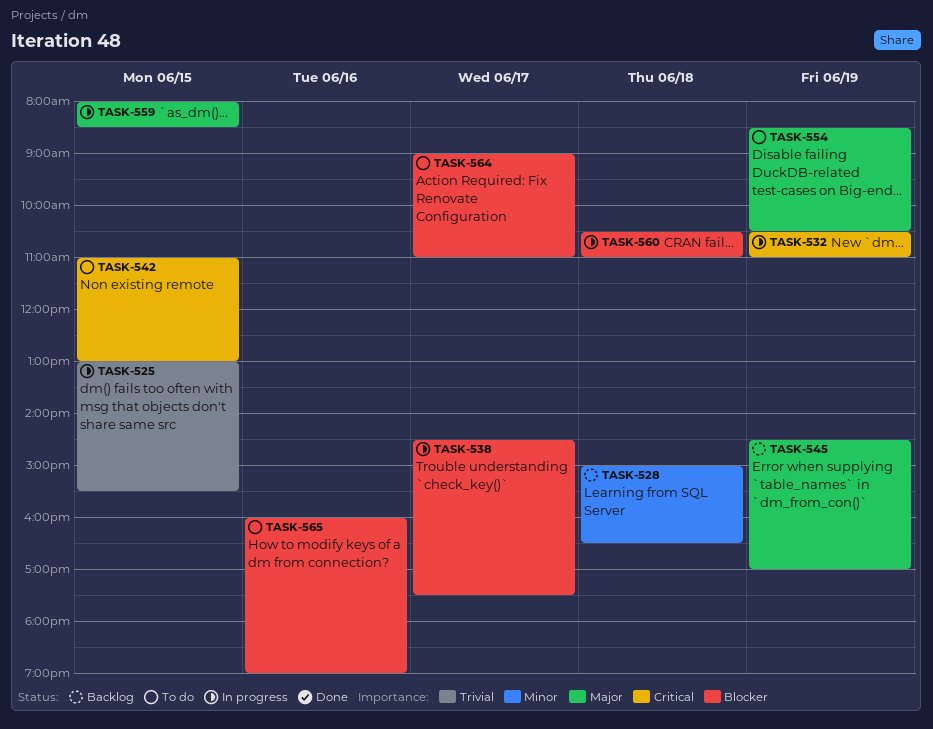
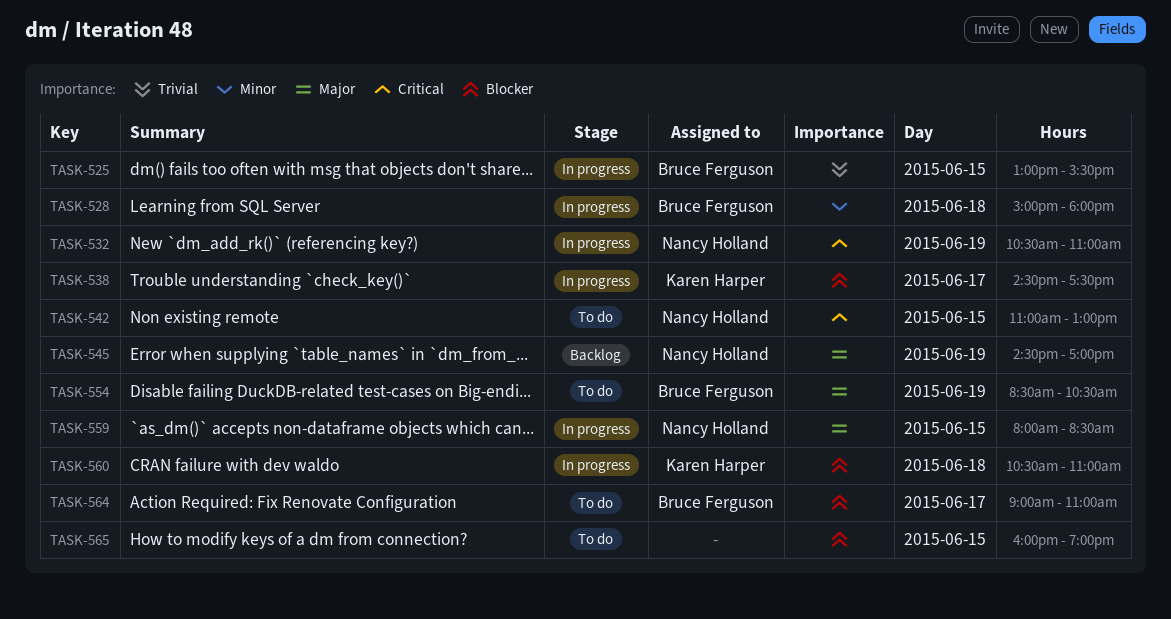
TASK-528, status: Backlog -> In progress
TASK-528, ends: 16:30 -> 18:00
TASK-565, day: Jun 16 -> Jun 15

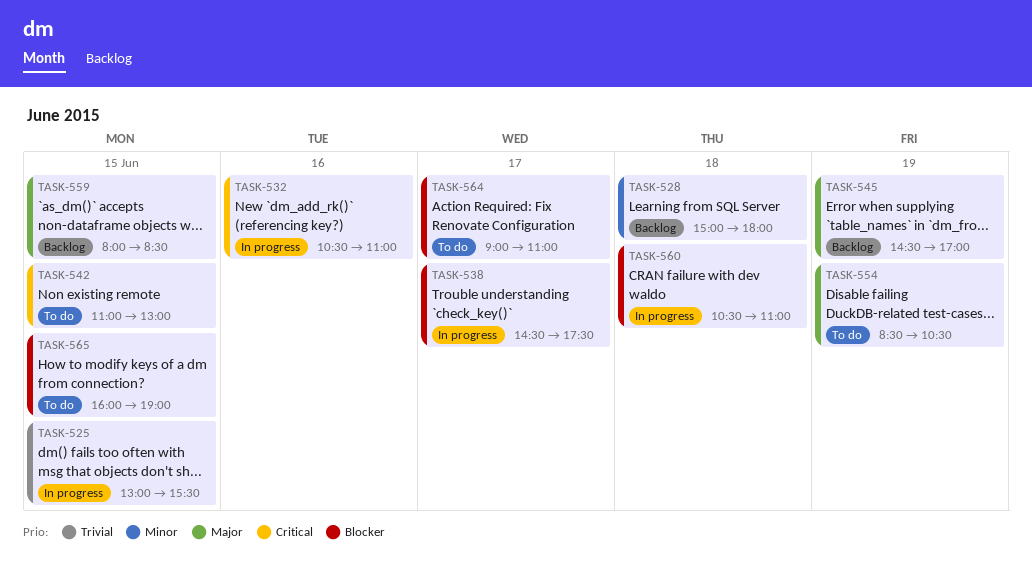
TASK-528, status: In progress -> Backlog
TASK-532, day: Jun 19 -> Jun 16
TASK-559, status: In progress -> Backlog

